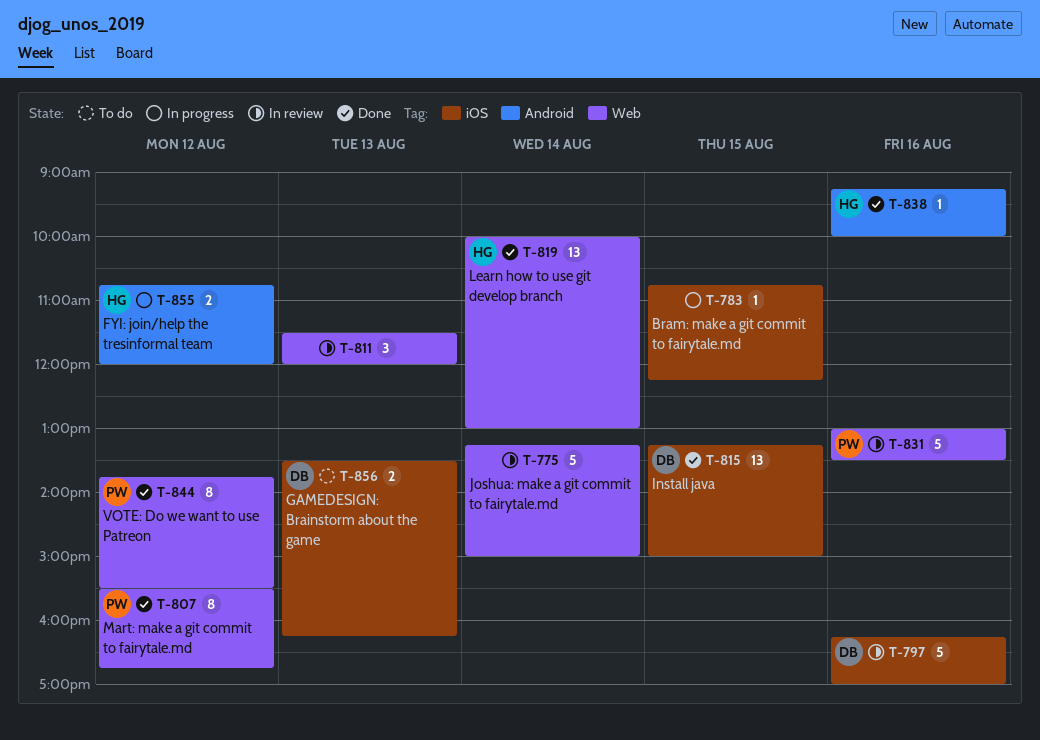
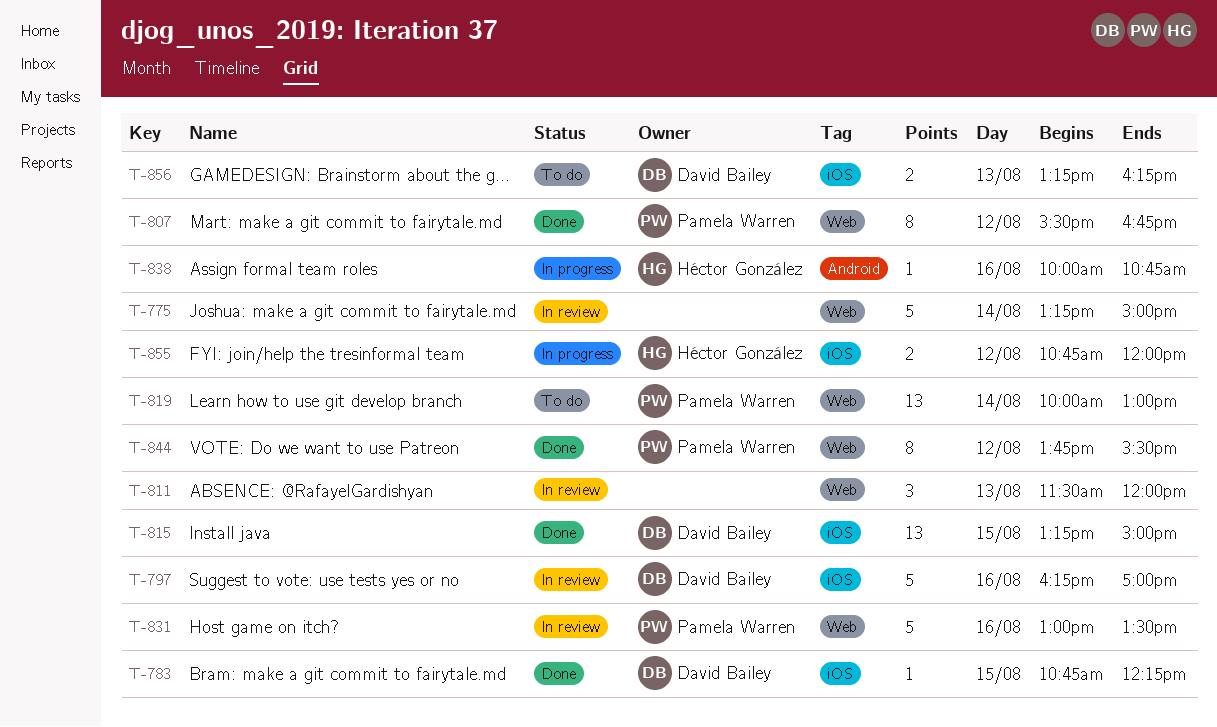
T-783, status: In progress -> Done
T-783, owner: none -> David Bailey
T-819, status: Done -> To do
T-819, owner: Héctor González -> Pamela Warren
T-838, status: Done -> In progress
T-838, begins: 09:15 -> 10:00
T-838, ends: 10:00 -> 10:45
T-855, label: Android -> iOS
T-856, begins: 13:30 -> 13:15

